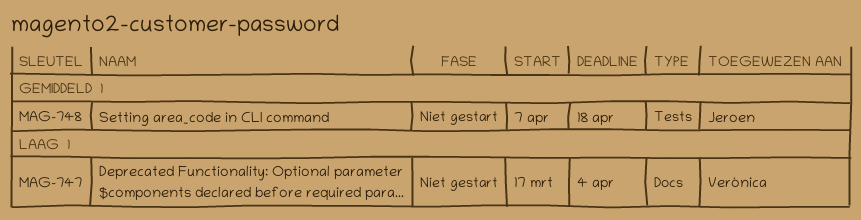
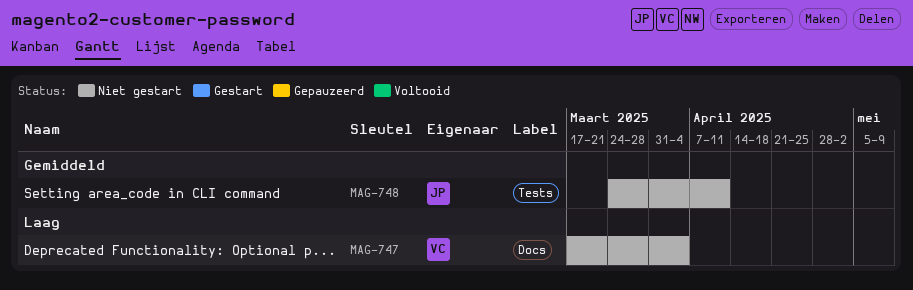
MAG-748, start: Apr 7 -> Mar 24
MAG-748, due: Apr 18 -> Apr 11

